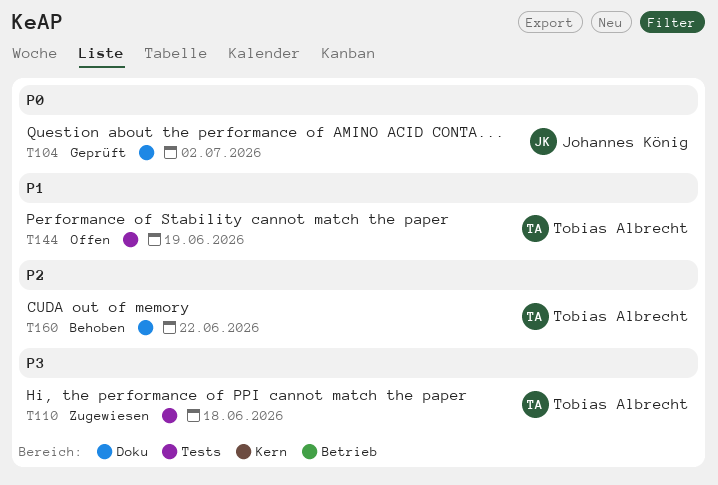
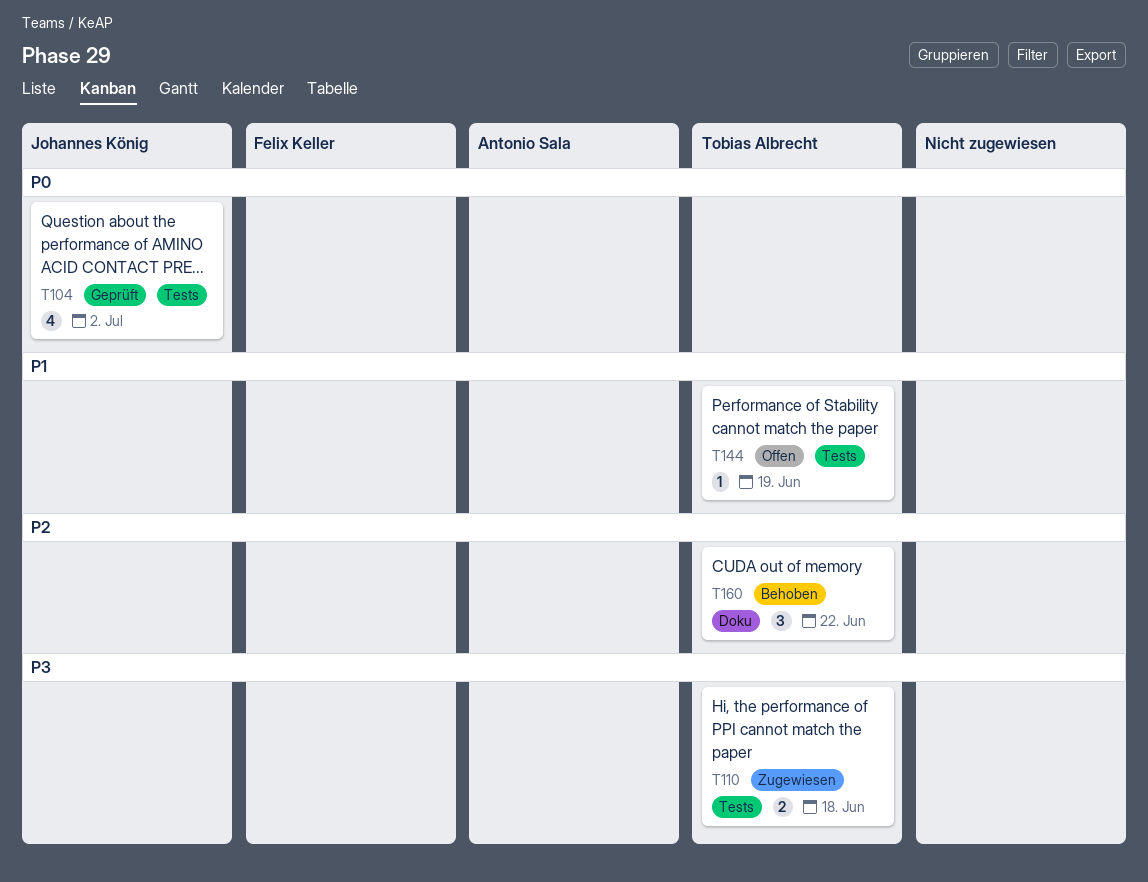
T104, label: Doku -> Tests

